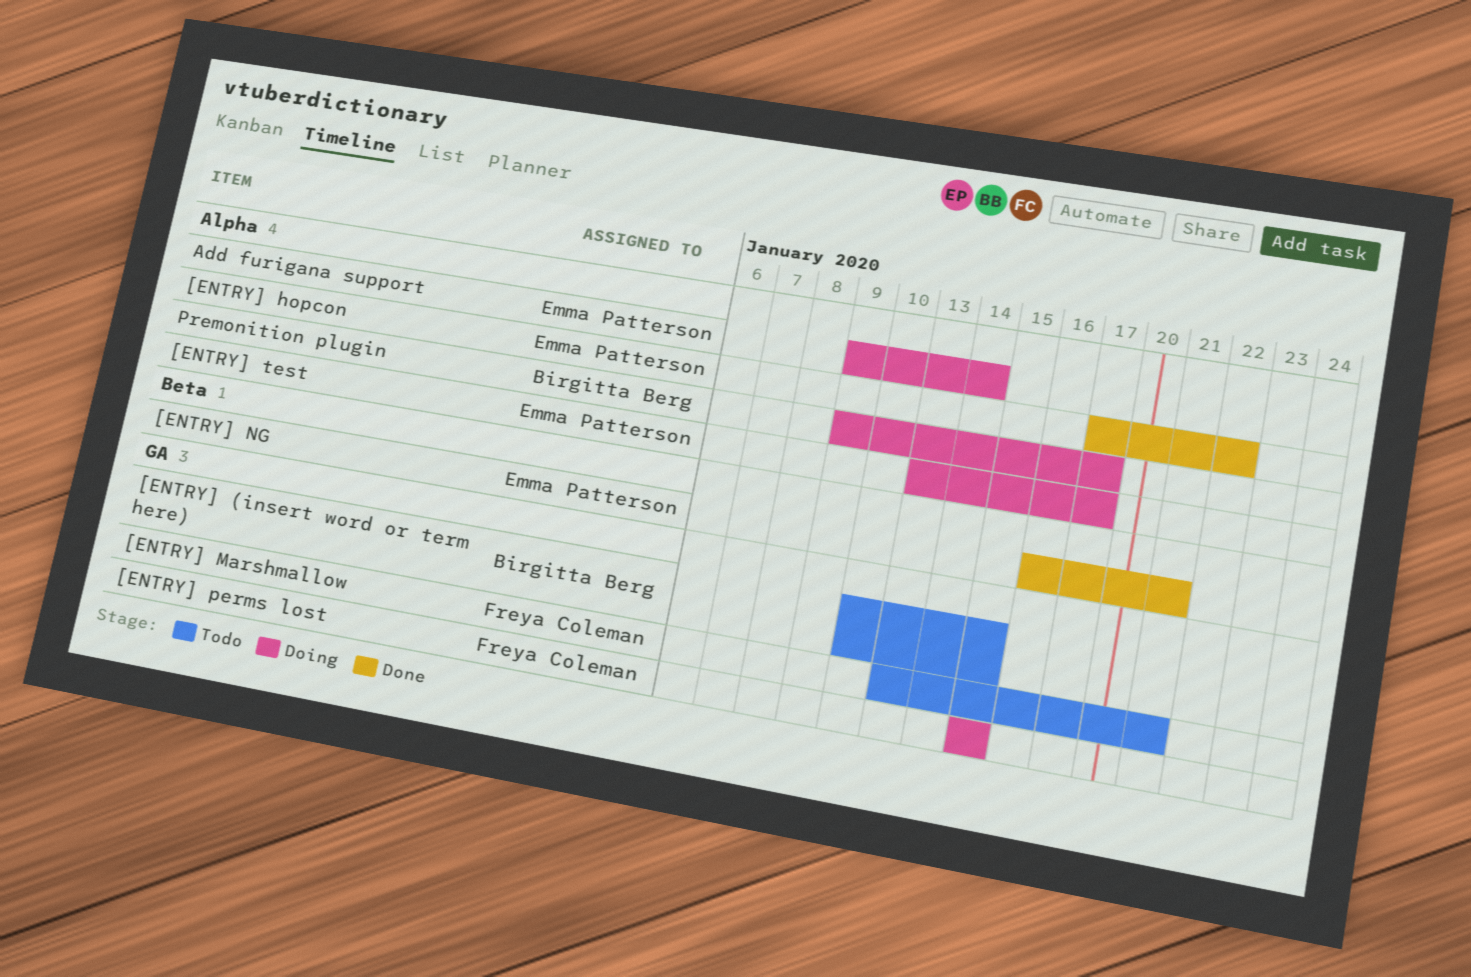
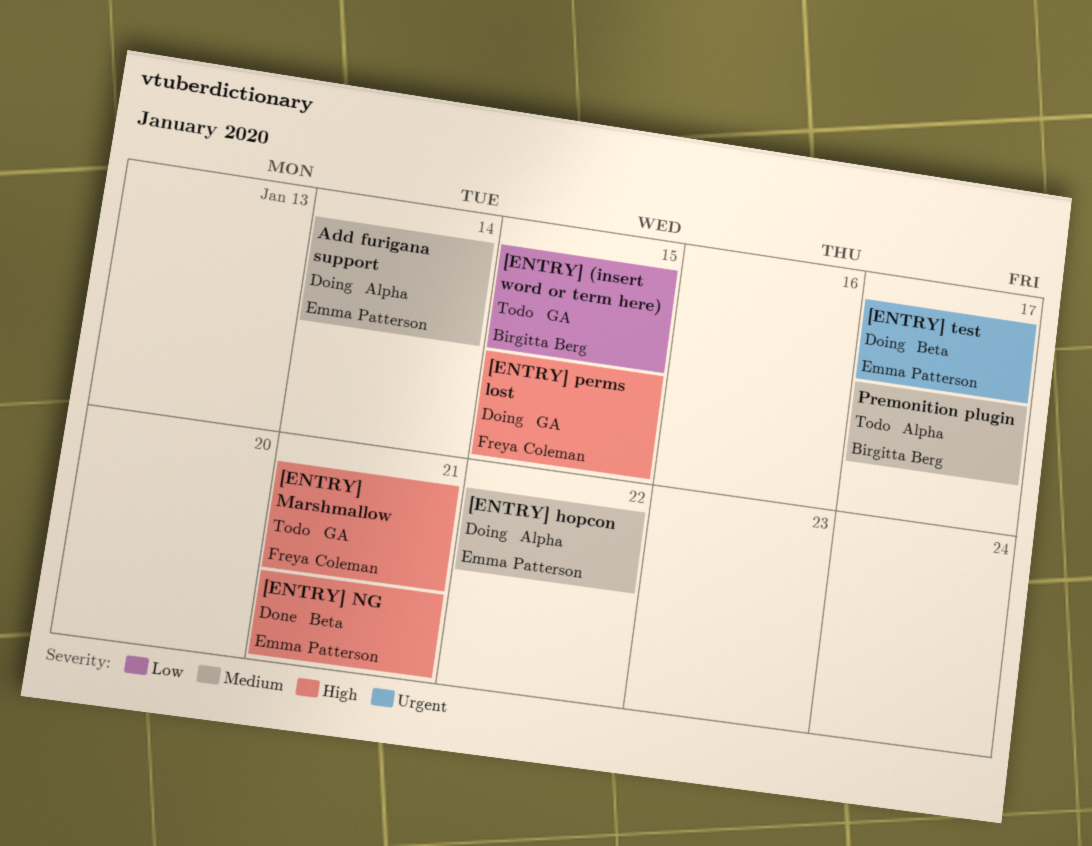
[ENTRY] hopcon, status: Done -> Doing
[ENTRY] test, label: Alpha -> Beta
Premonition plugin, status: Doing -> Todo

